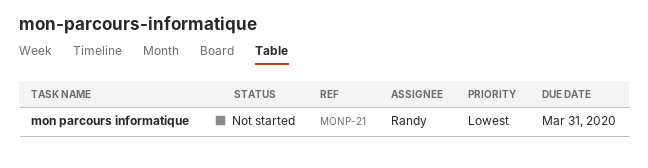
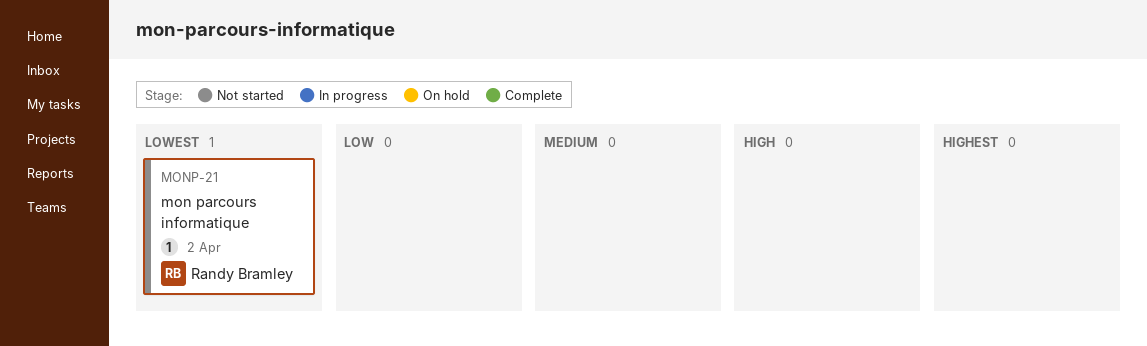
MONP-21, due: Mar 31 -> Apr 2

